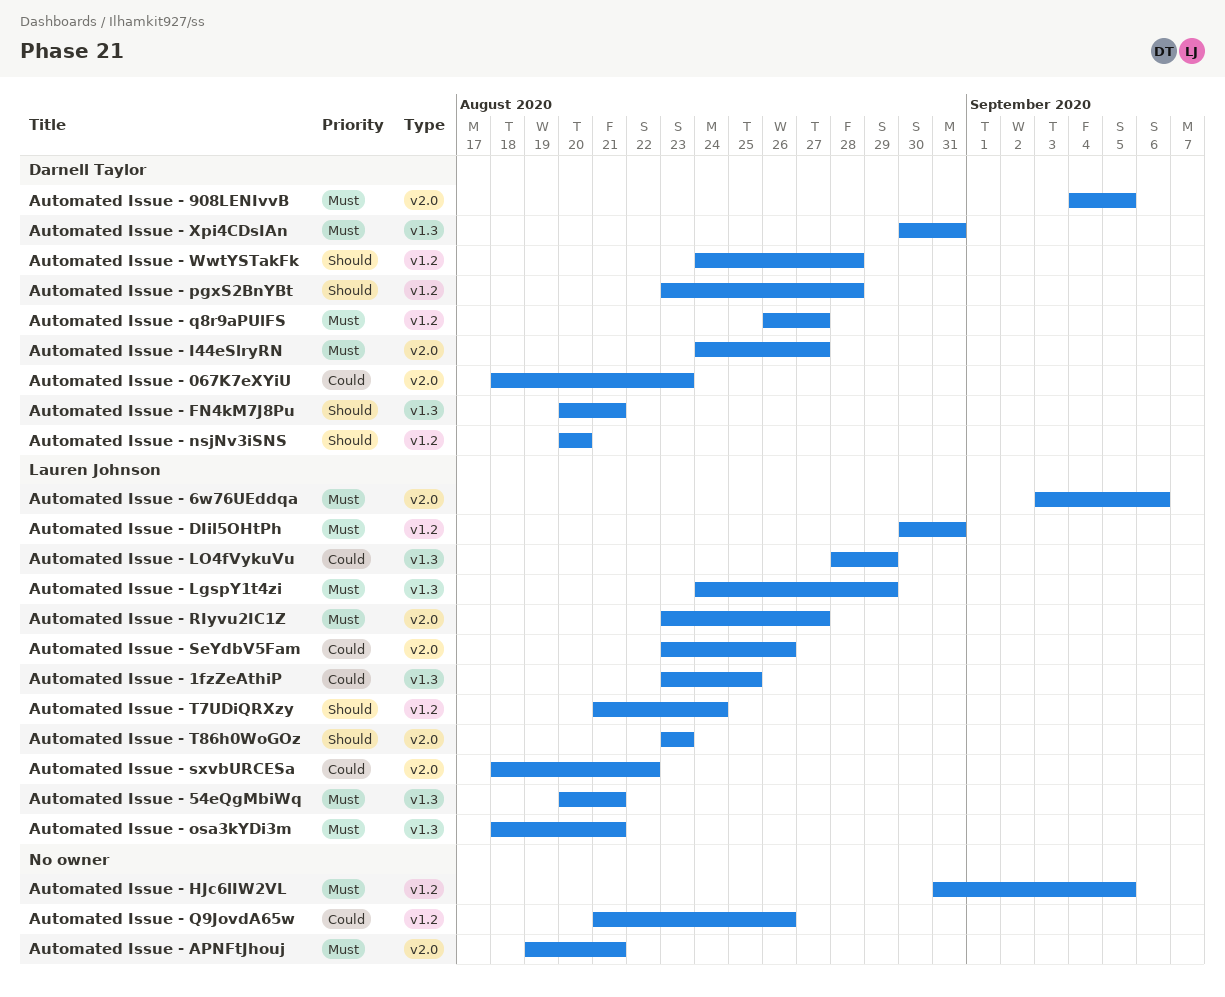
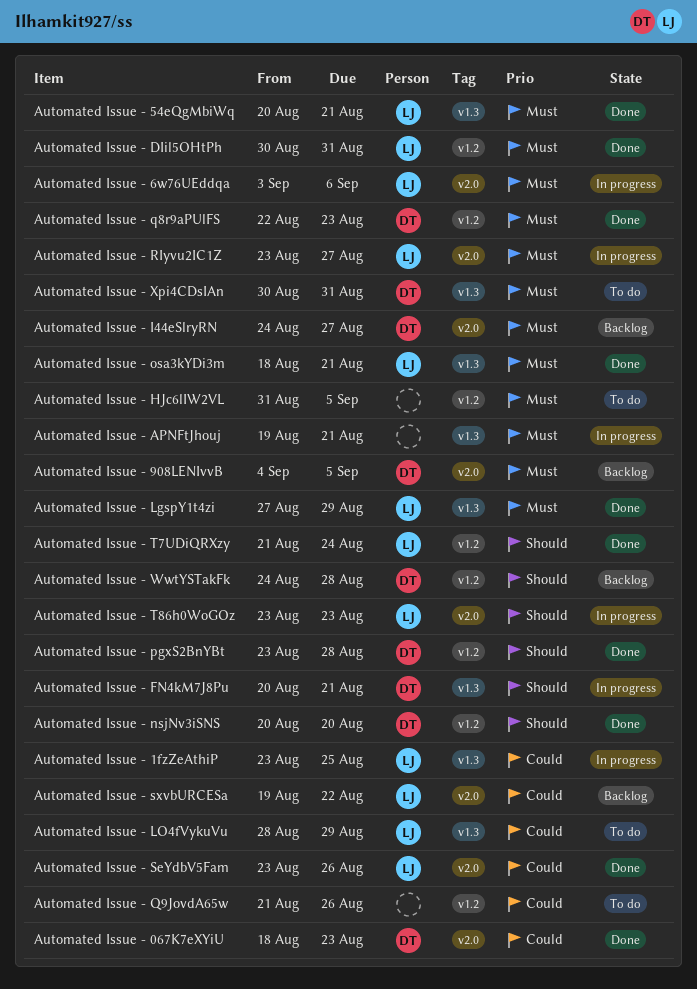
Automated Issue - APNFtJhouj, label: v2.0 -> v1.3
Automated Issue - LgspY1t4zi, start: Aug 24 -> Aug 27
Automated Issue - q8r9aPUlFS, start: Aug 26 -> Aug 22
Automated Issue - q8r9aPUlFS, due: Aug 27 -> Aug 23
Automated Issue - sxvbURCESa, start: Aug 18 -> Aug 19

